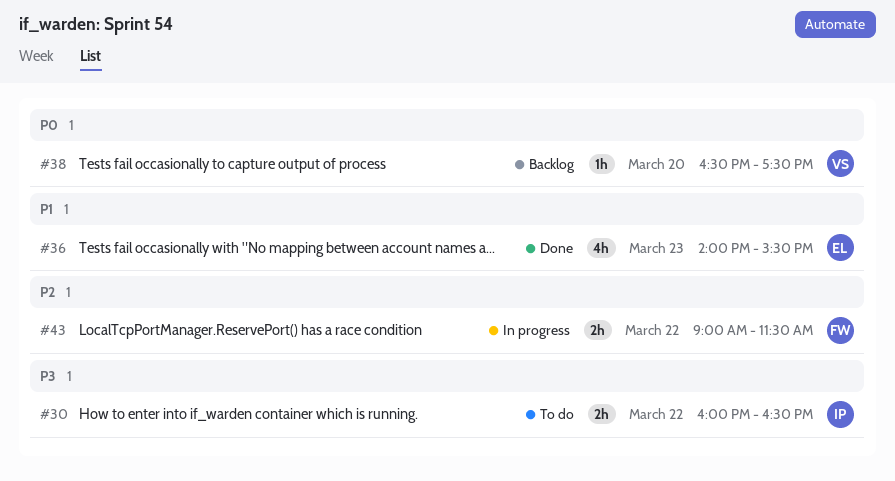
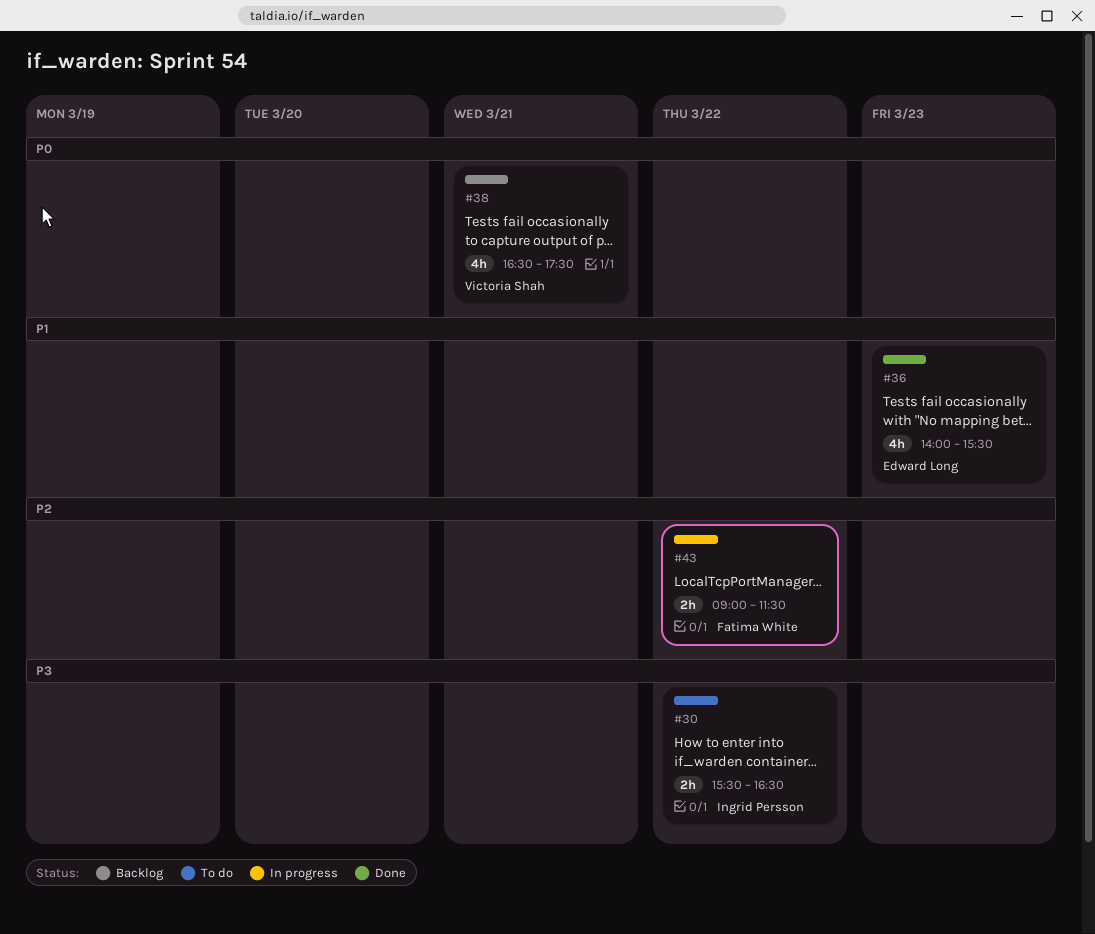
#30, begins: 16:00 -> 15:30
#38, estimate: 1h -> 4h
#38, day: Mar 20 -> Mar 21

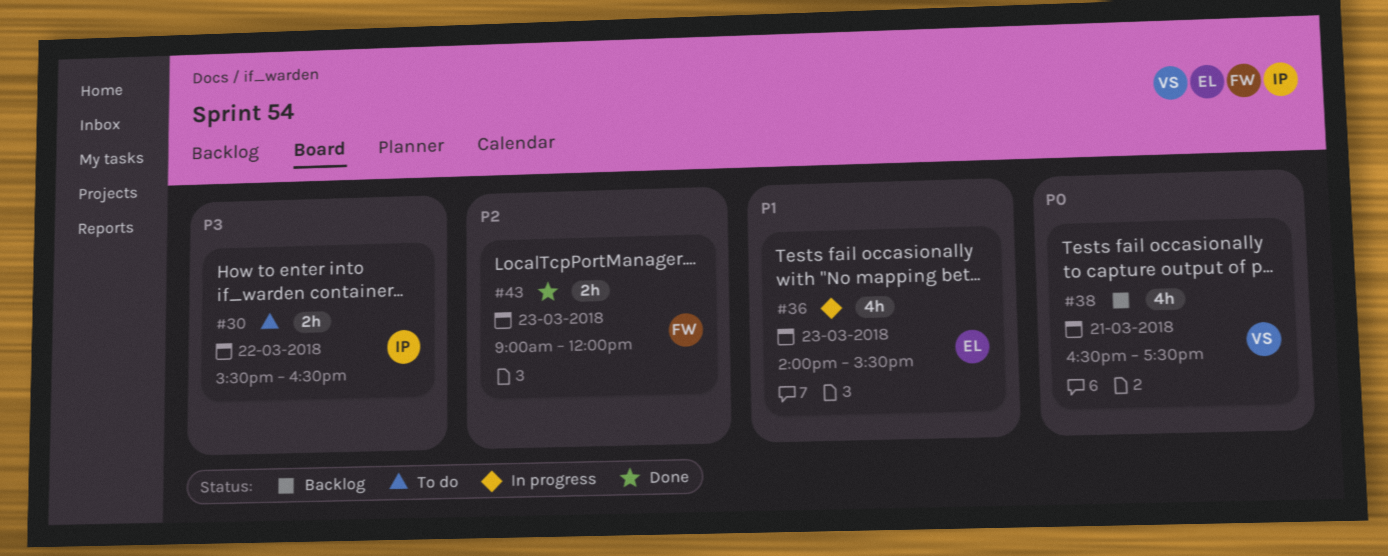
#36, status: Done -> In progress
#43, status: In progress -> Done
#43, day: Mar 22 -> Mar 23
#43, ends: 11:30 -> 12:00

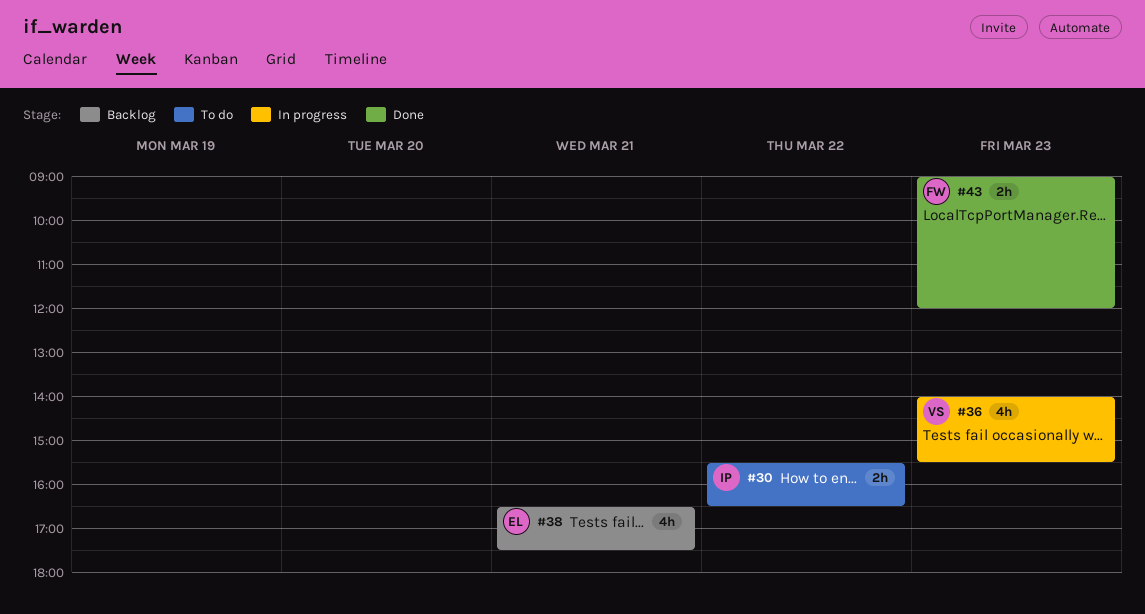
#36, owner: EL -> VS
#38, owner: VS -> EL

